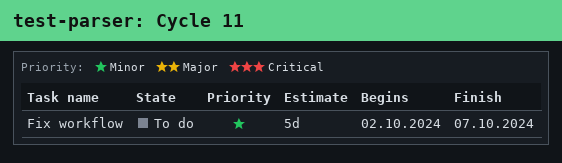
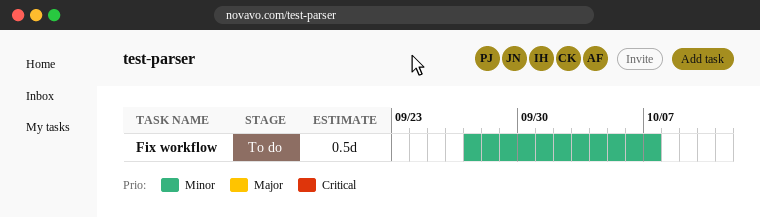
Fix workflow, estimate: 5d -> 0.5d
Fix workflow, start: Oct 2 -> Sep 27

